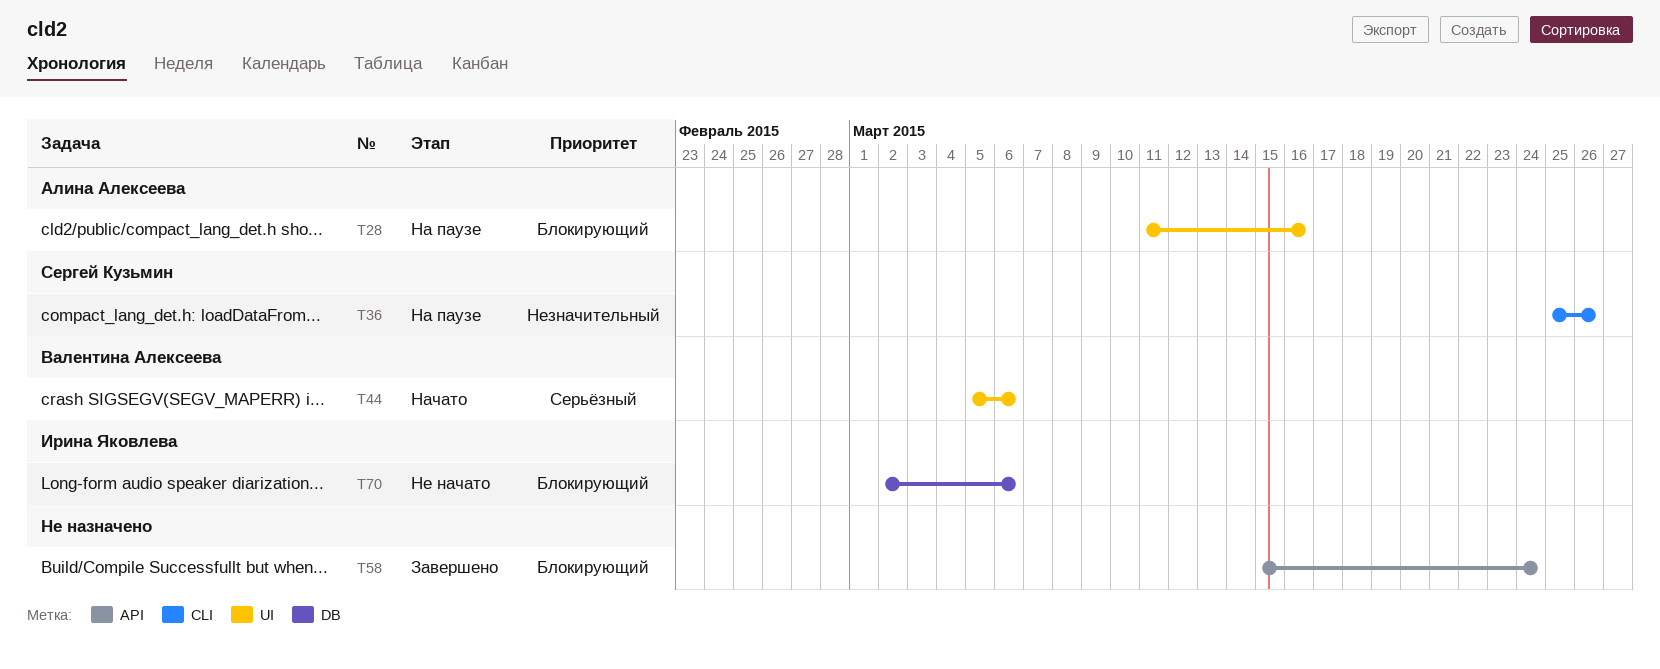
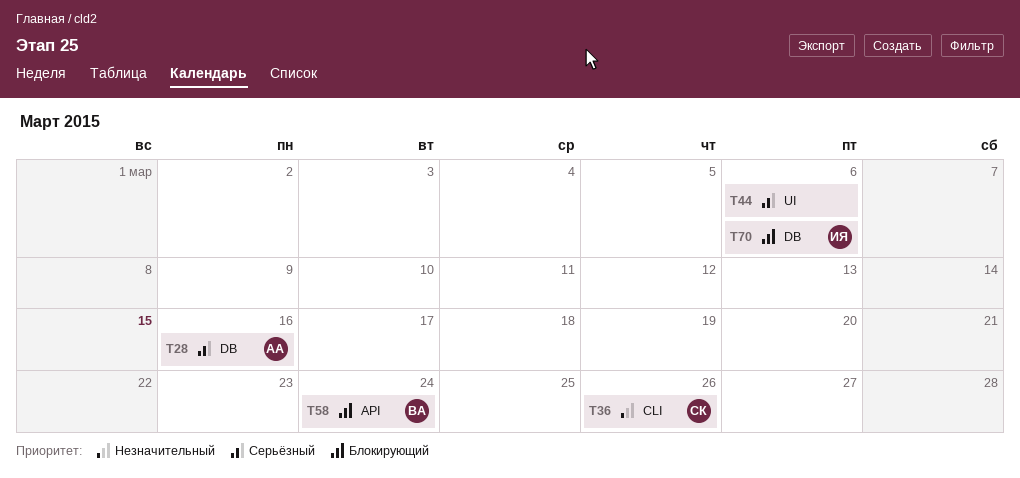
T28, priority: Блокирующий -> Серьёзный
T28, label: UI -> DB
T44, owner: Валентина Алексеева -> none
T58, owner: none -> Валентина Алексеева

